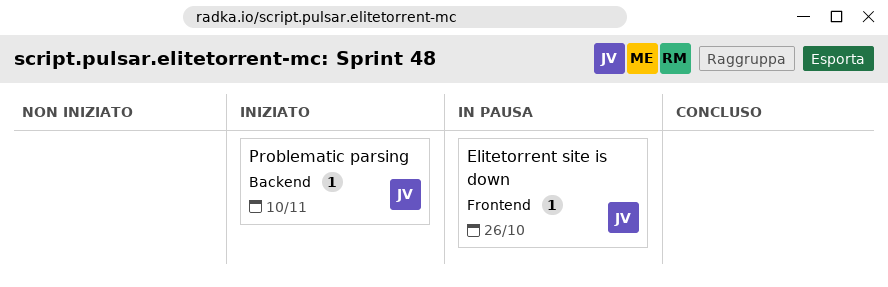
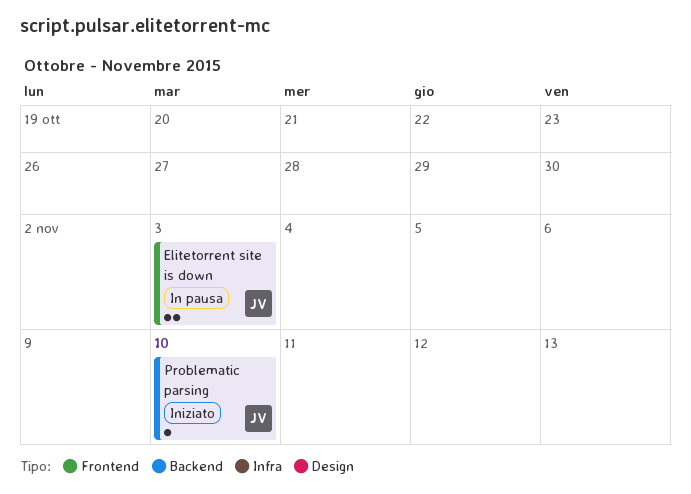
Elitetorrent site is down, estimate: 1 -> 2
Elitetorrent site is down, due: Oct 26 -> Nov 3

